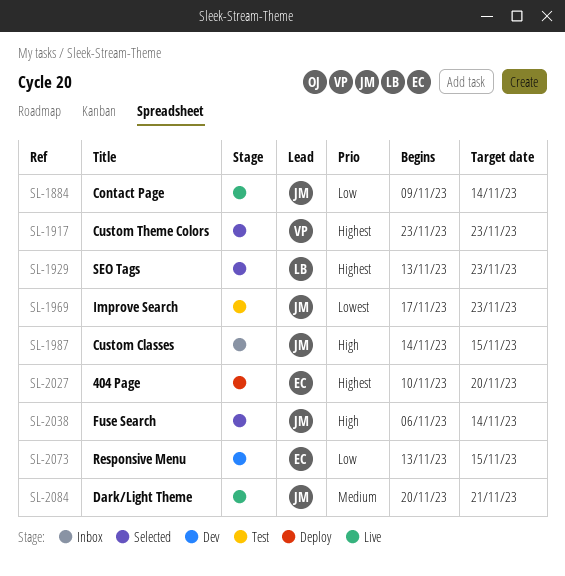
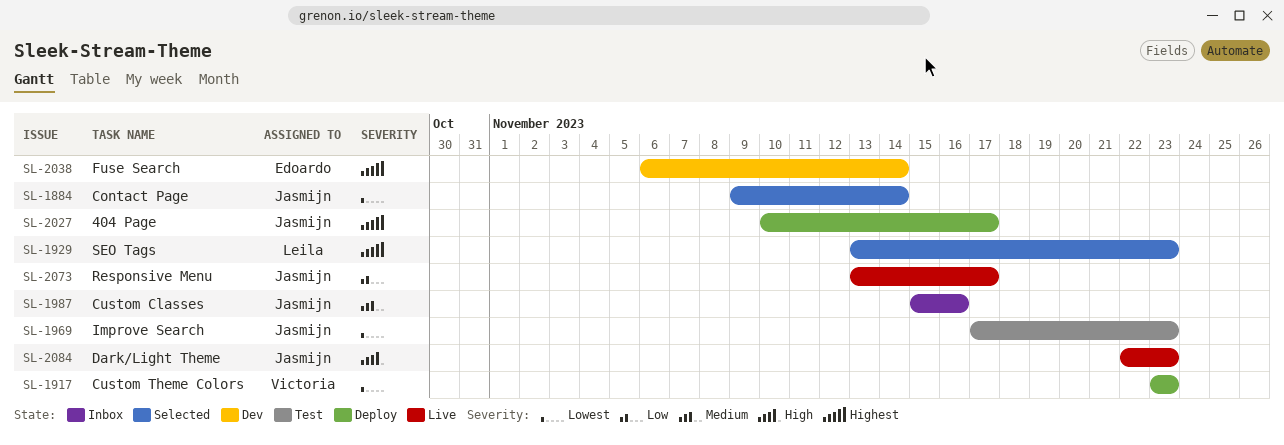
SL-1884, status: Live -> Selected
SL-1884, priority: Low -> Lowest
SL-1917, status: Selected -> Deploy
SL-1917, priority: Highest -> Lowest
SL-1987, priority: High -> Medium
SL-1987, start: Nov 14 -> Nov 15
SL-1987, due: Nov 15 -> Nov 16
SL-2027, owner: Edoardo -> Jasmijn
SL-2027, due: Nov 20 -> Nov 17
SL-2038, status: Selected -> Dev
SL-2038, owner: Jasmijn -> Edoardo
SL-2038, priority: High -> Highest
SL-2073, status: Dev -> Live
SL-2073, owner: Edoardo -> Jasmijn
SL-2073, due: Nov 15 -> Nov 17
SL-2084, priority: Medium -> High
SL-2084, start: Nov 20 -> Nov 22
SL-2084, due: Nov 21 -> Nov 23

